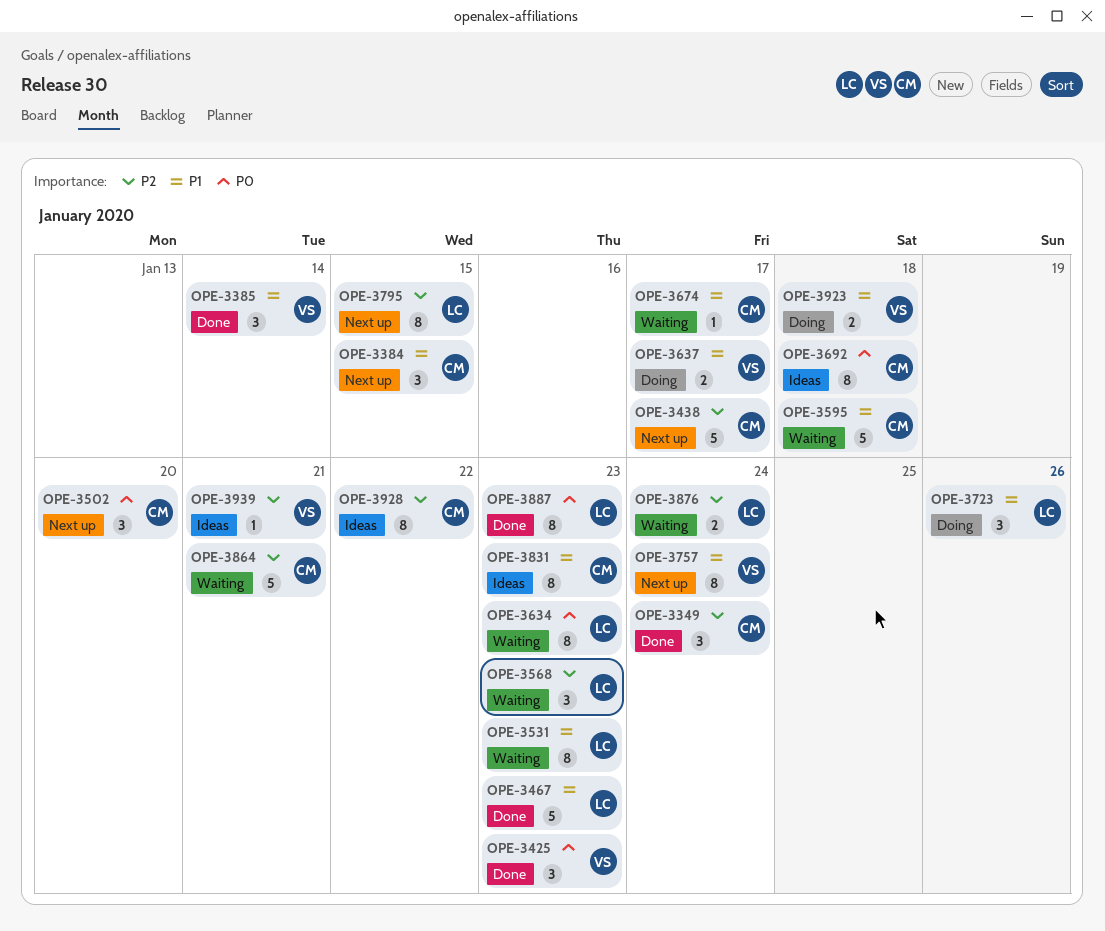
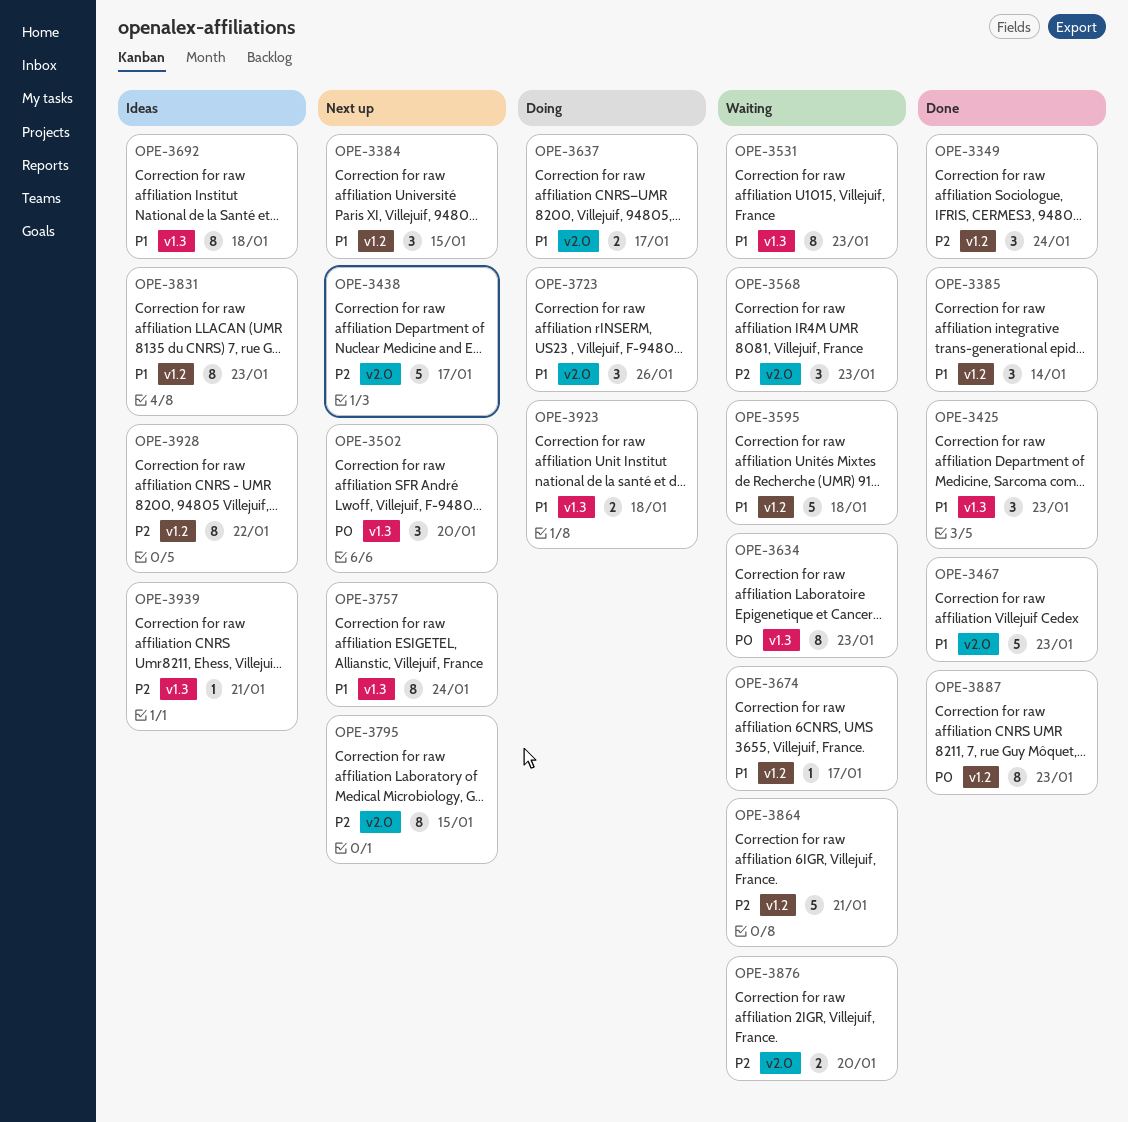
OPE-3425, priority: P0 -> P1
OPE-3692, priority: P0 -> P1
OPE-3876, due: Jan 24 -> Jan 20

